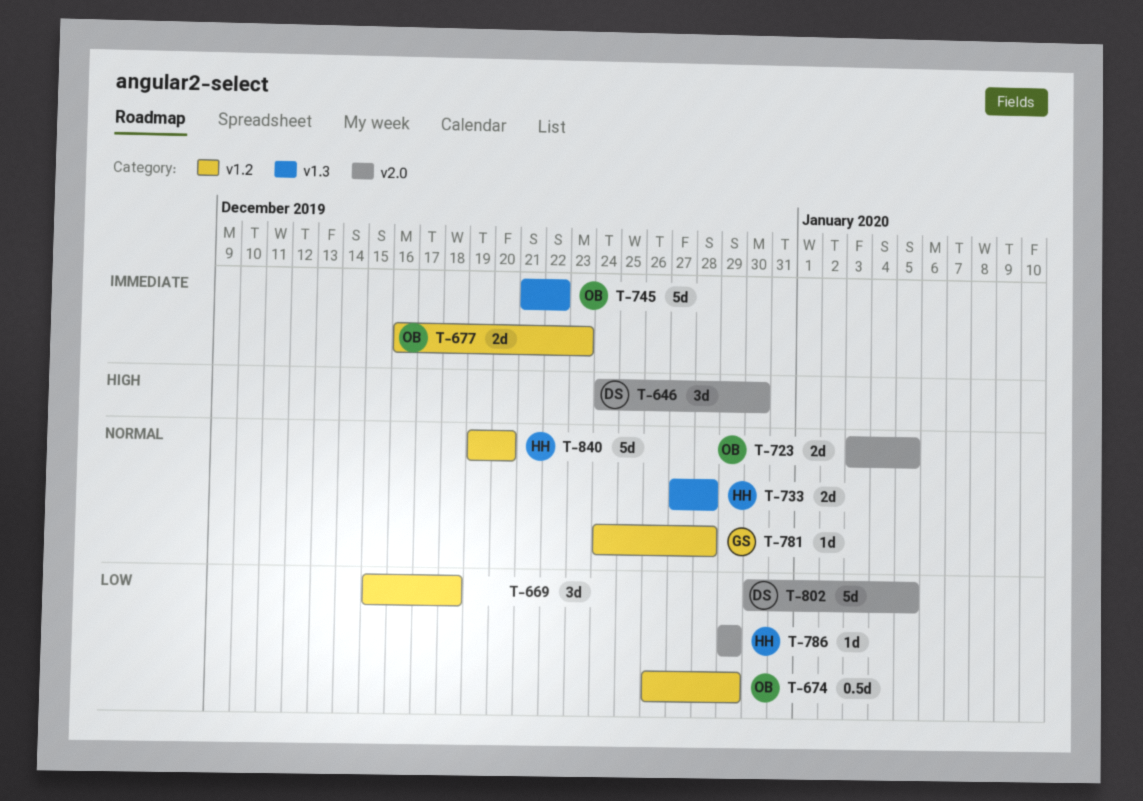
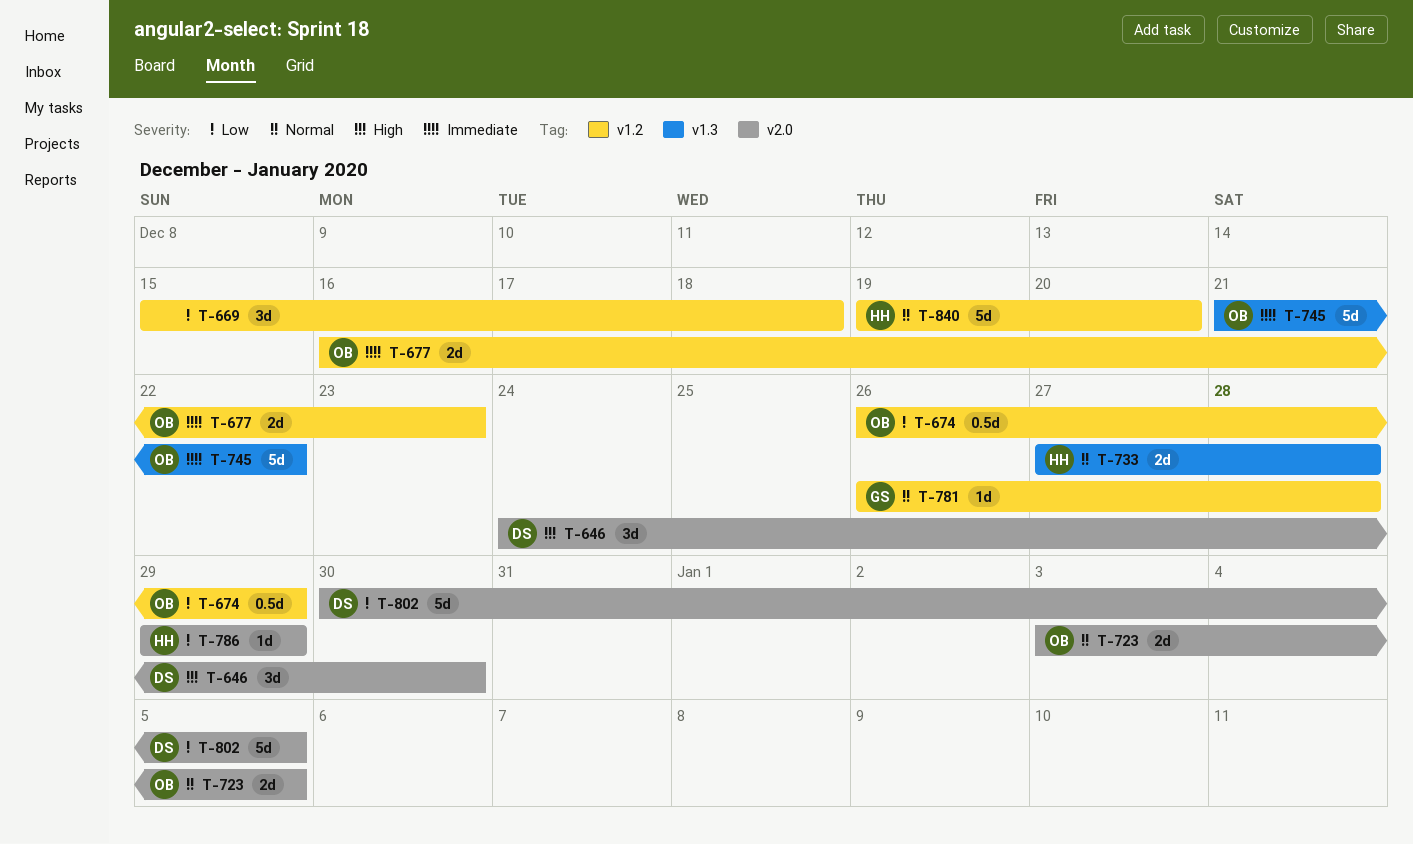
T-781, start: Dec 24 -> Dec 26

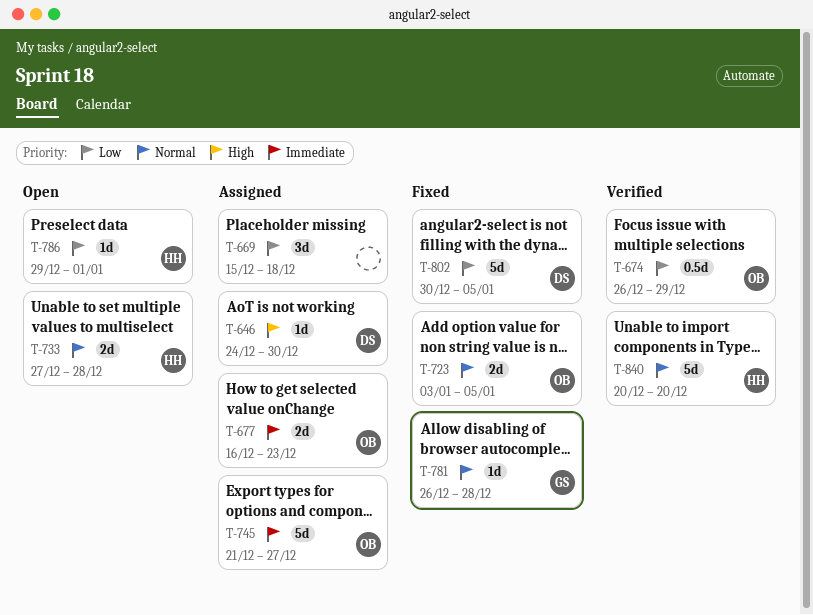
T-646, estimate: 3d -> 1d
T-745, due: Dec 22 -> Dec 27
T-786, due: Dec 29 -> Jan 1
T-840, start: Dec 19 -> Dec 20

